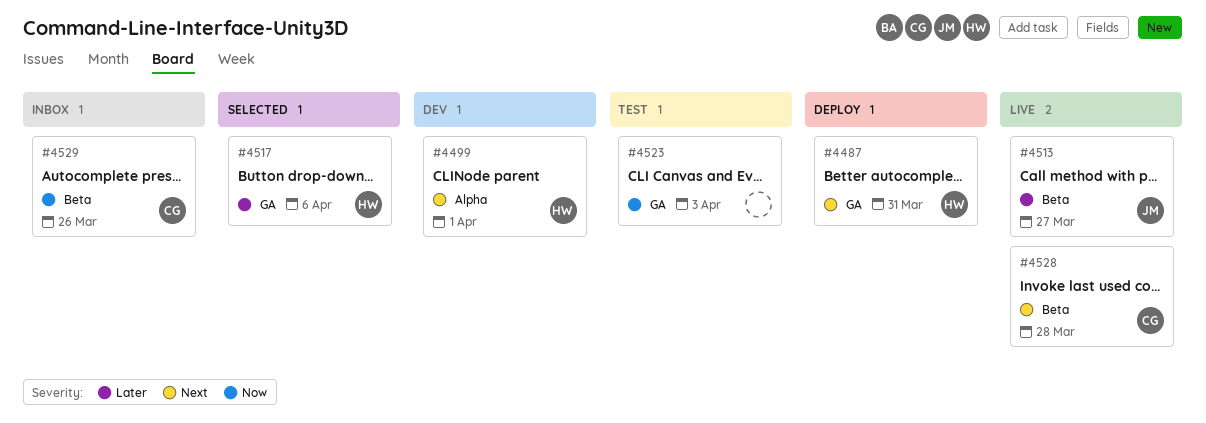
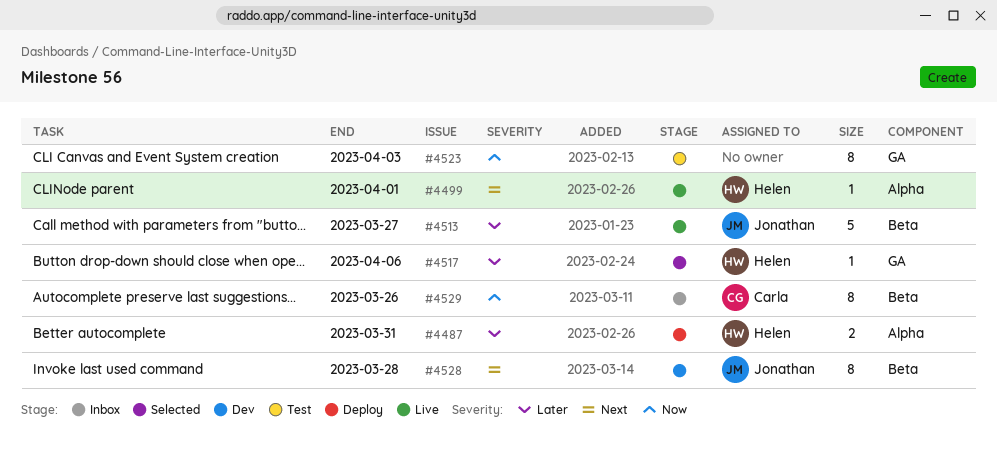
#4487, priority: Next -> Later
#4487, label: GA -> Alpha
#4499, status: Dev -> Live
#4528, status: Live -> Dev
#4528, owner: Carla -> Jonathan

